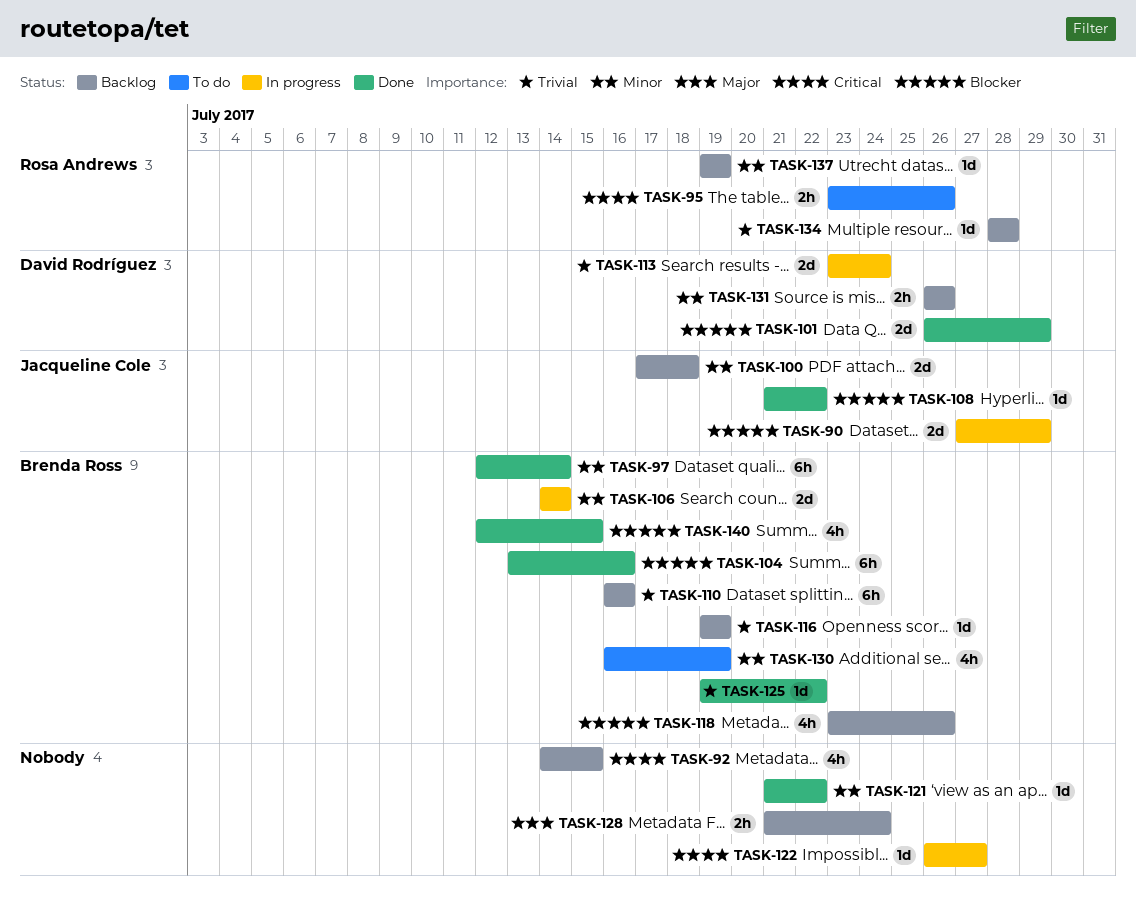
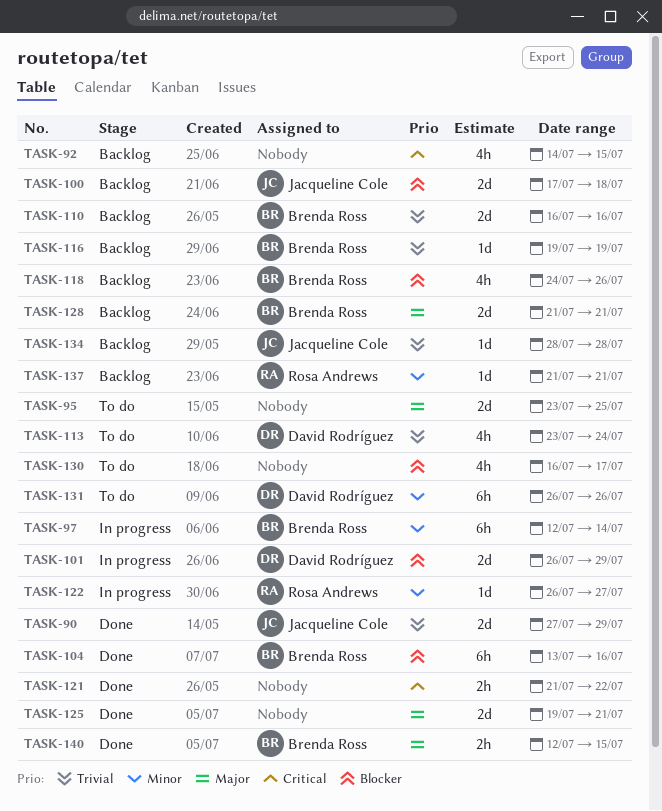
TASK-90, status: In progress -> Done
TASK-90, priority: Blocker -> Trivial
TASK-95, owner: Rosa Andrews -> none
TASK-95, priority: Critical -> Major
TASK-95, estimate: 2h -> 2d
TASK-95, due: Jul 26 -> Jul 25
TASK-97, status: Done -> In progress
TASK-100, priority: Minor -> Blocker
TASK-101, status: Done -> In progress
TASK-106: present -> none
TASK-108: present -> none
TASK-110, estimate: 6h -> 2d
TASK-113, status: In progress -> To do
TASK-113, estimate: 2d -> 4h
TASK-118, start: Jul 23 -> Jul 24
TASK-121, priority: Minor -> Critical
TASK-121, estimate: 1d -> 2h
TASK-122, owner: none -> Rosa Andrews
TASK-122, priority: Critical -> Minor
TASK-125, owner: Brenda Ross -> none
TASK-125, priority: Trivial -> Major
TASK-125, estimate: 1d -> 2d
TASK-125, due: Jul 22 -> Jul 21
TASK-128, owner: none -> Brenda Ross
TASK-128, estimate: 2h -> 2d
TASK-128, due: Jul 24 -> Jul 21
TASK-130, owner: Brenda Ross -> none
TASK-130, priority: Minor -> Blocker
TASK-130, due: Jul 19 -> Jul 17
TASK-131, status: Backlog -> To do
TASK-131, estimate: 2h -> 6h
TASK-134, owner: Rosa Andrews -> Jacqueline Cole
TASK-137, start: Jul 19 -> Jul 21
TASK-137, due: Jul 19 -> Jul 21
TASK-140, priority: Blocker -> Major
TASK-140, estimate: 4h -> 2h

